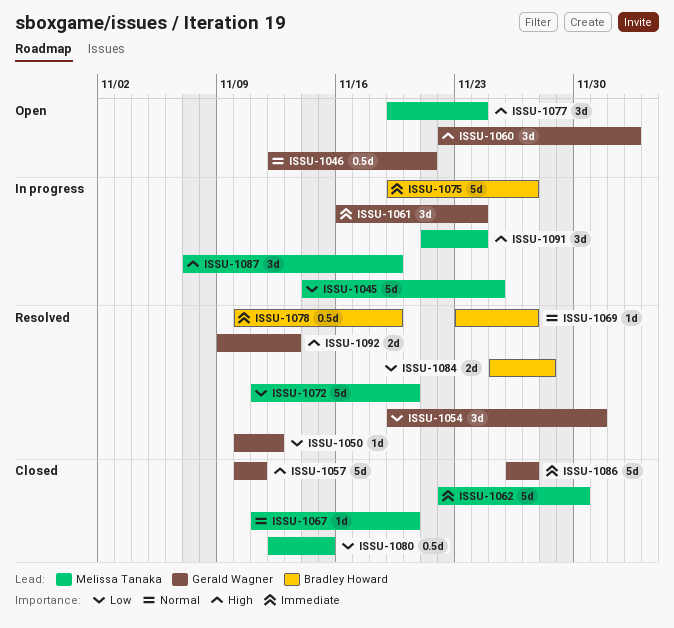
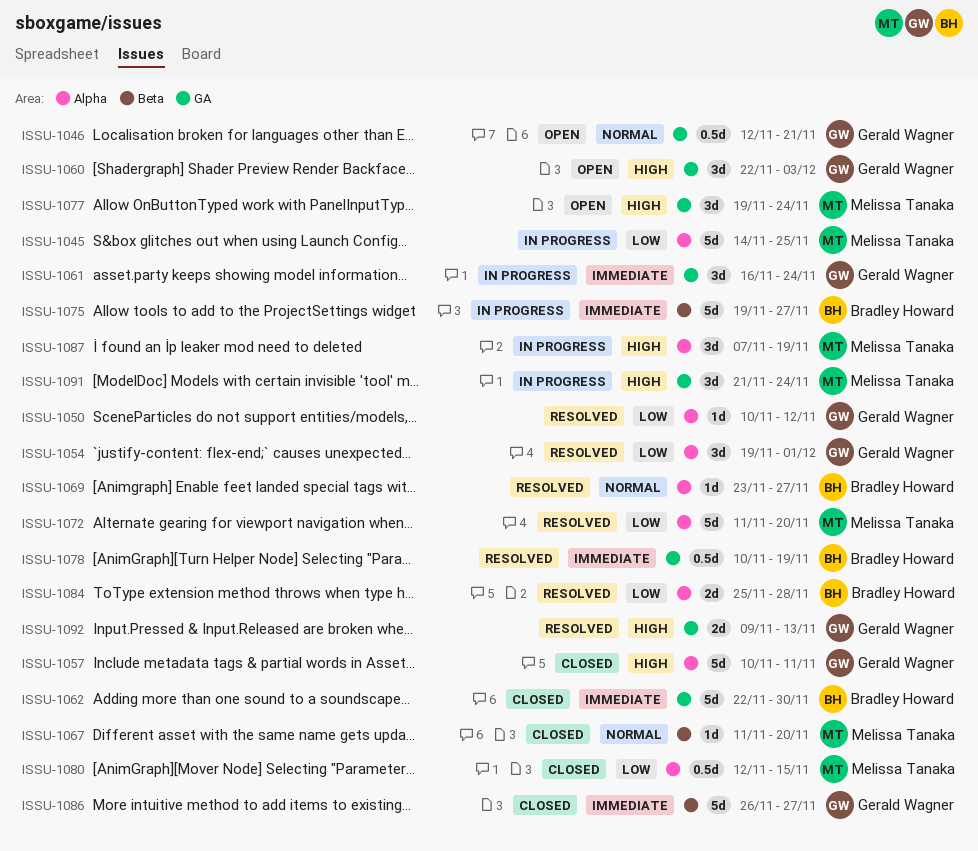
ISSU-1062, owner: Melissa Tanaka -> Bradley Howard

